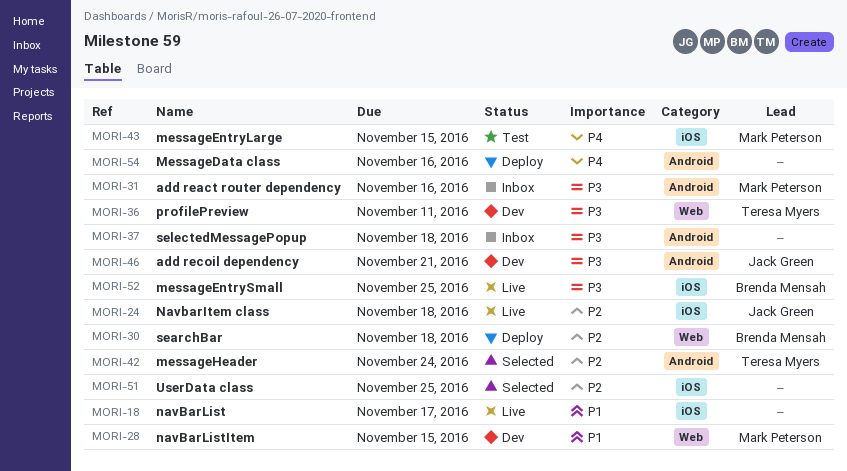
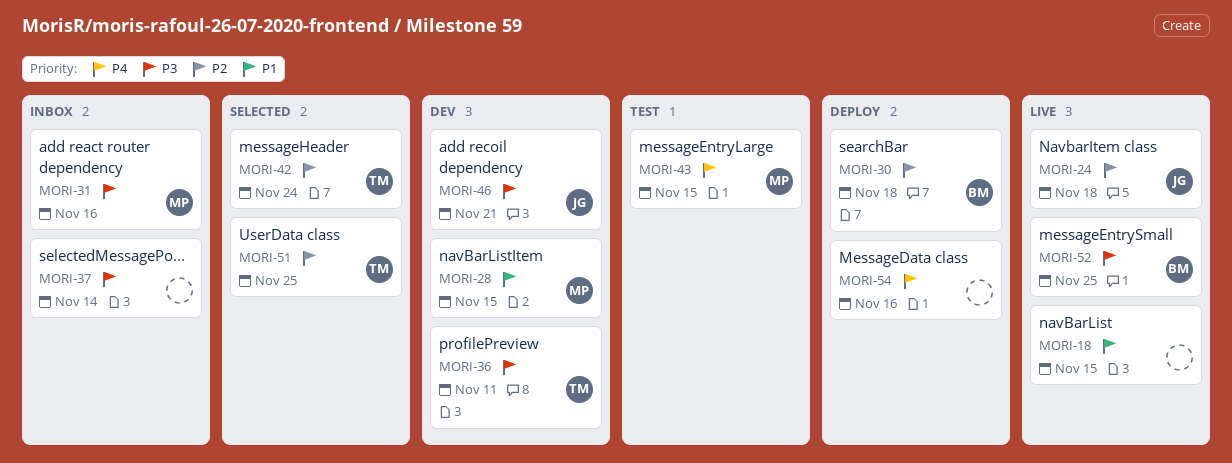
MORI-18, due: Nov 17 -> Nov 15
MORI-37, due: Nov 18 -> Nov 14
MORI-51, owner: none -> Teresa Myers

